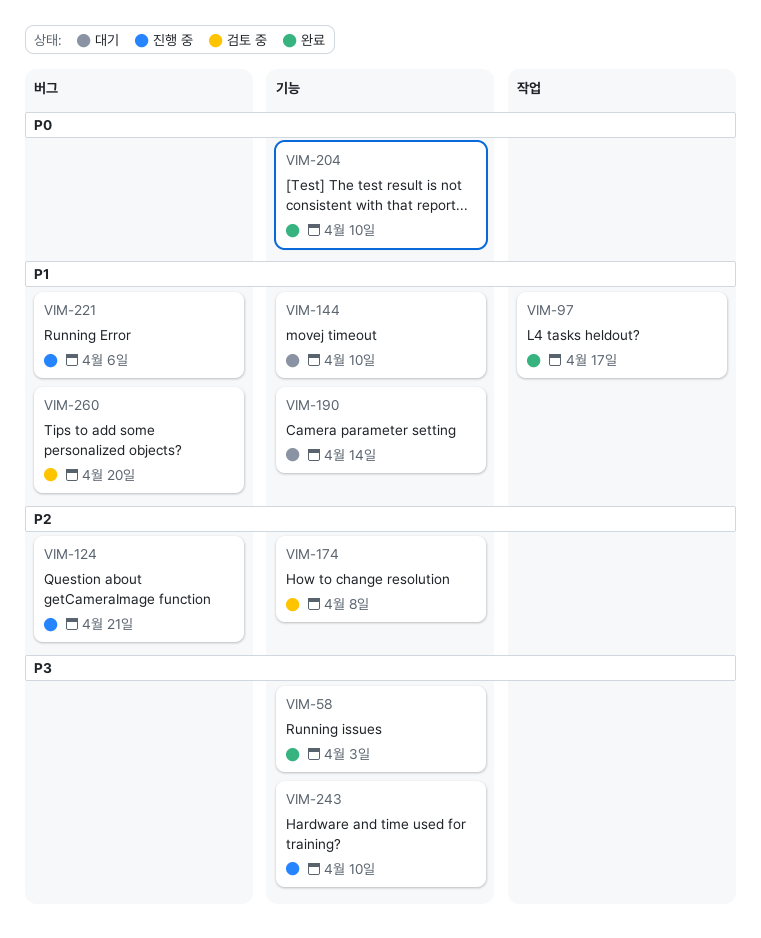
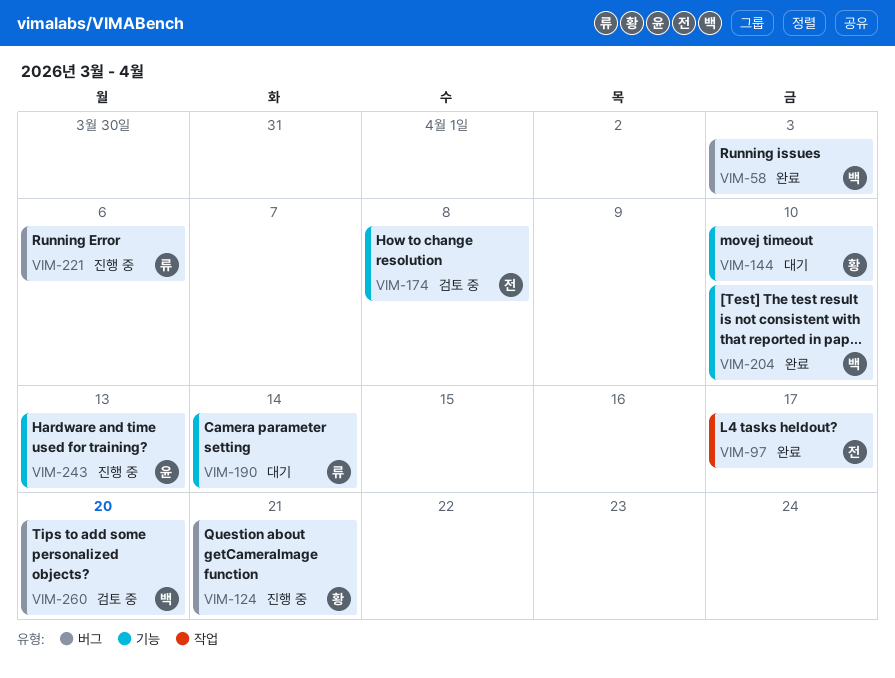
VIM-58, label: 기능 -> 버그
VIM-243, due: Apr 10 -> Apr 13

